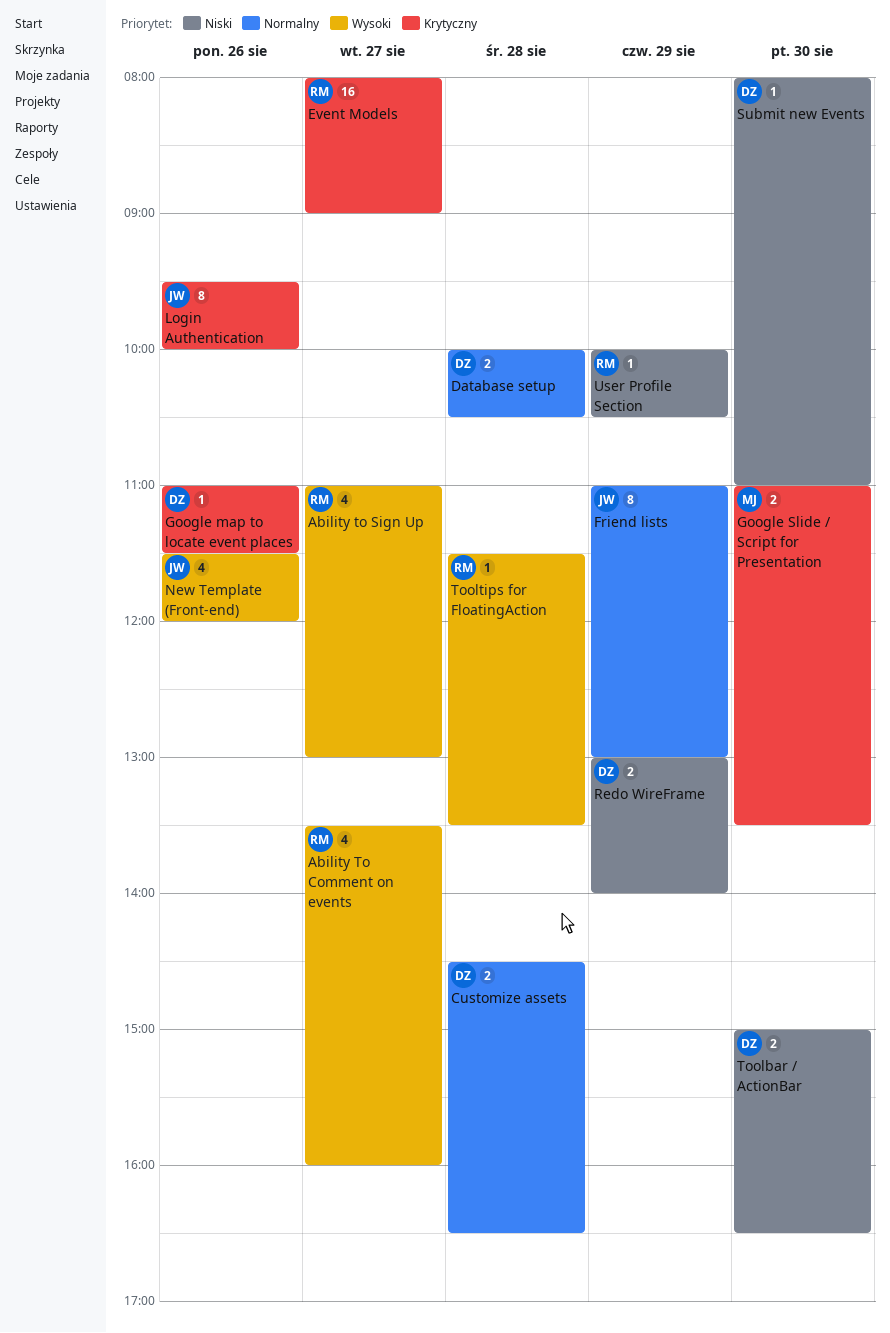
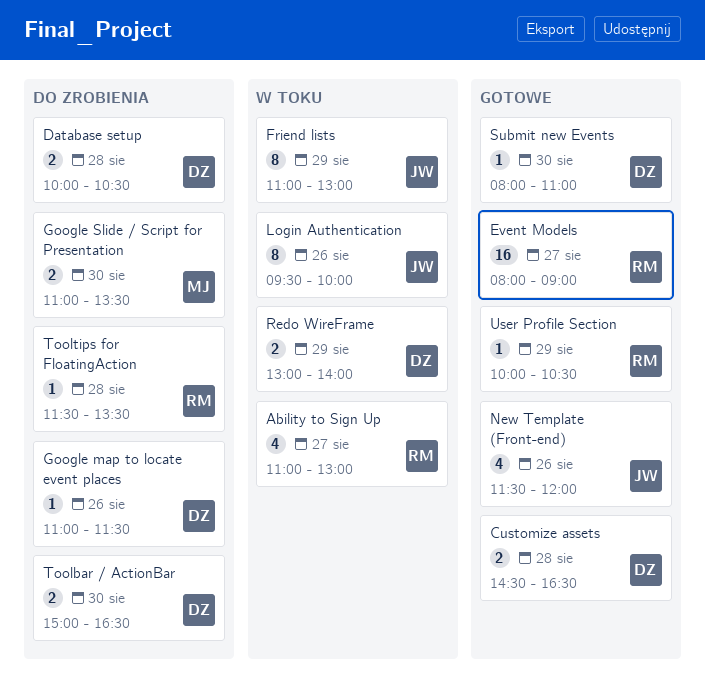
Ability To Comment on events: present -> none

